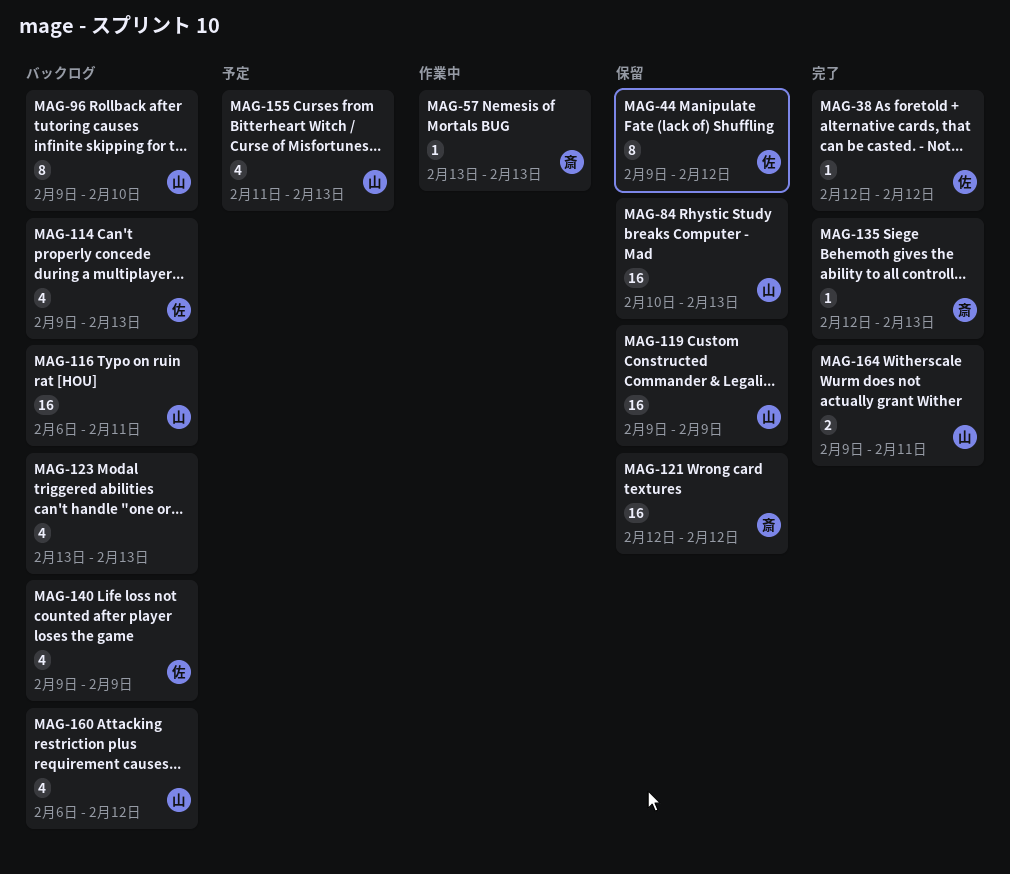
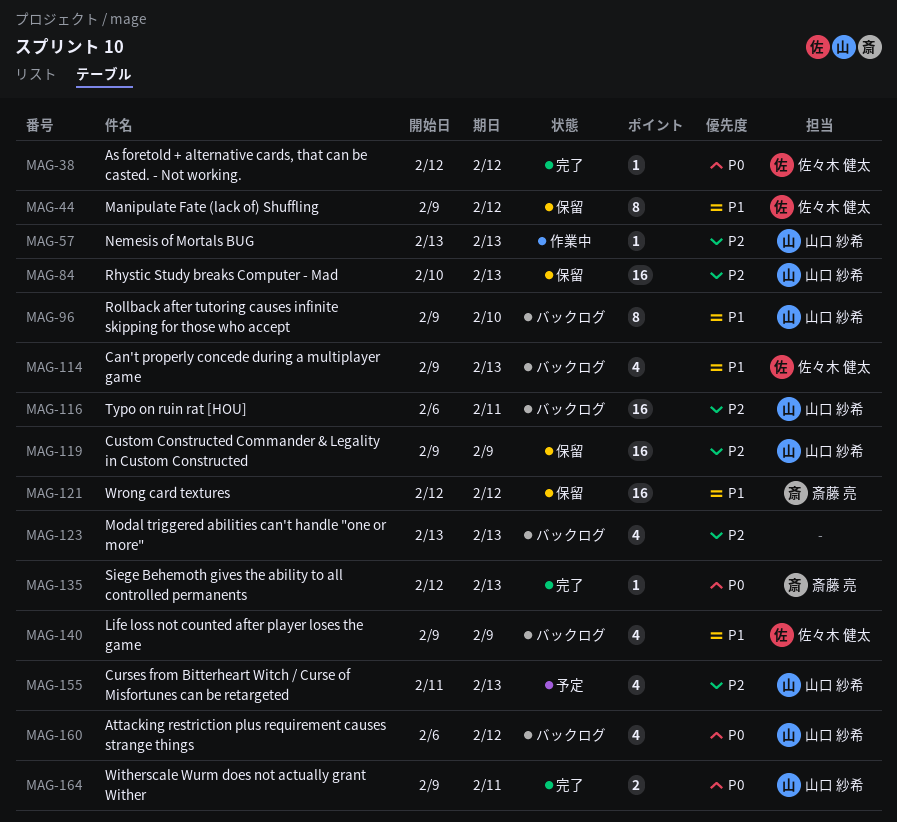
MAG-57, owner: 斎藤 亮 -> 山口 紗希

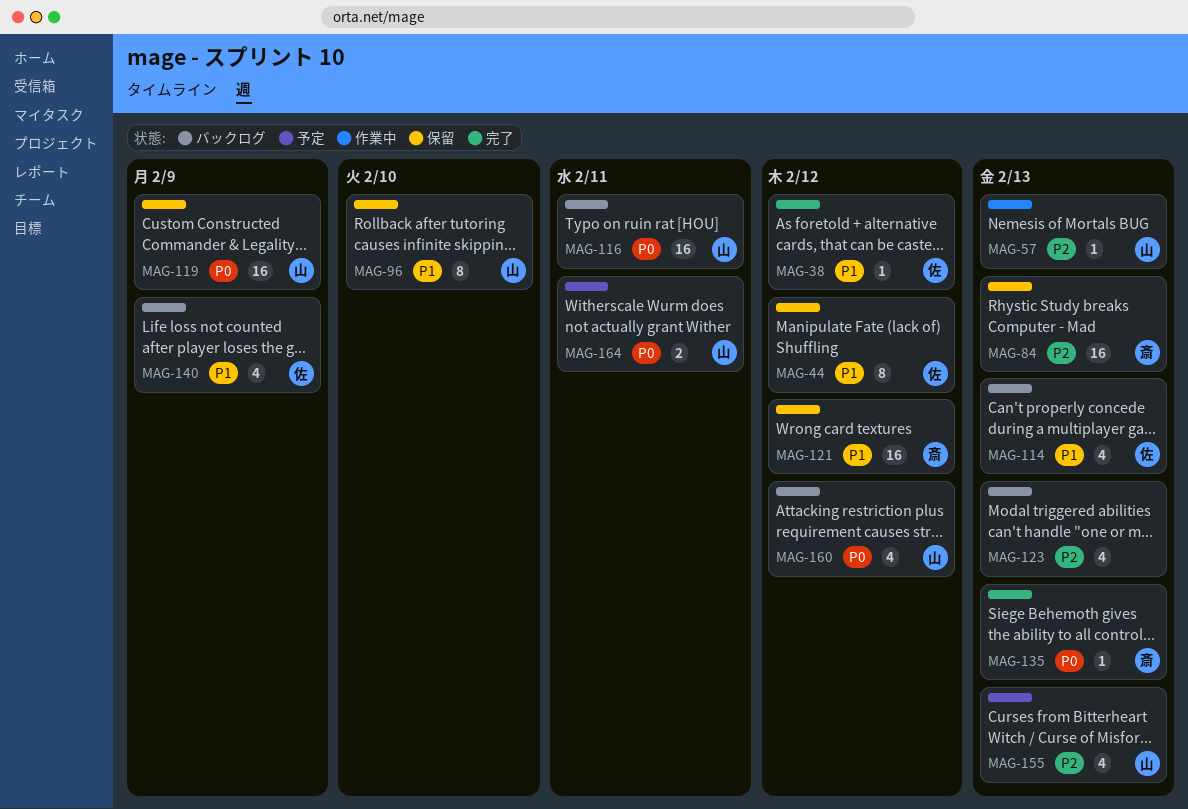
MAG-38, priority: P0 -> P1
MAG-84, owner: 山口 紗希 -> 斎藤 亮
MAG-96, status: バックログ -> 保留
MAG-116, priority: P2 -> P0
MAG-119, priority: P2 -> P0
MAG-164, status: 完了 -> 予定

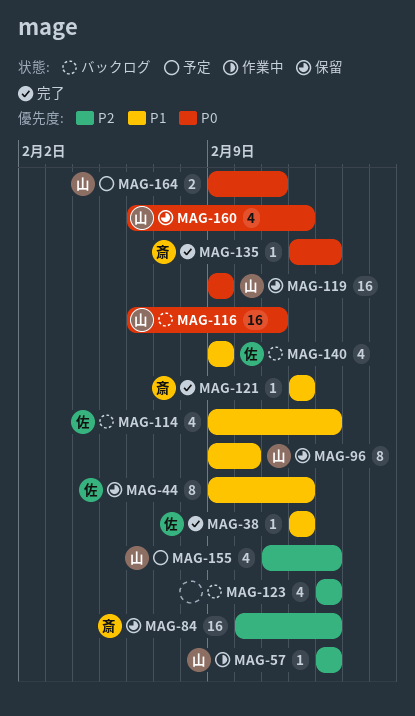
MAG-121, status: 保留 -> 完了
MAG-121, estimate: 16 -> 1
MAG-160, status: バックログ -> 保留

